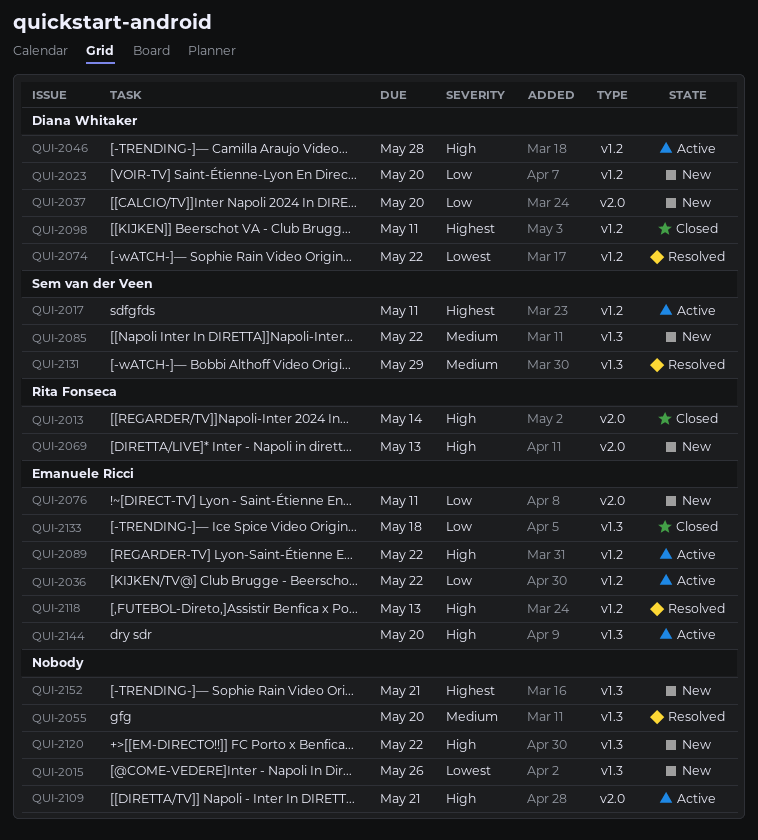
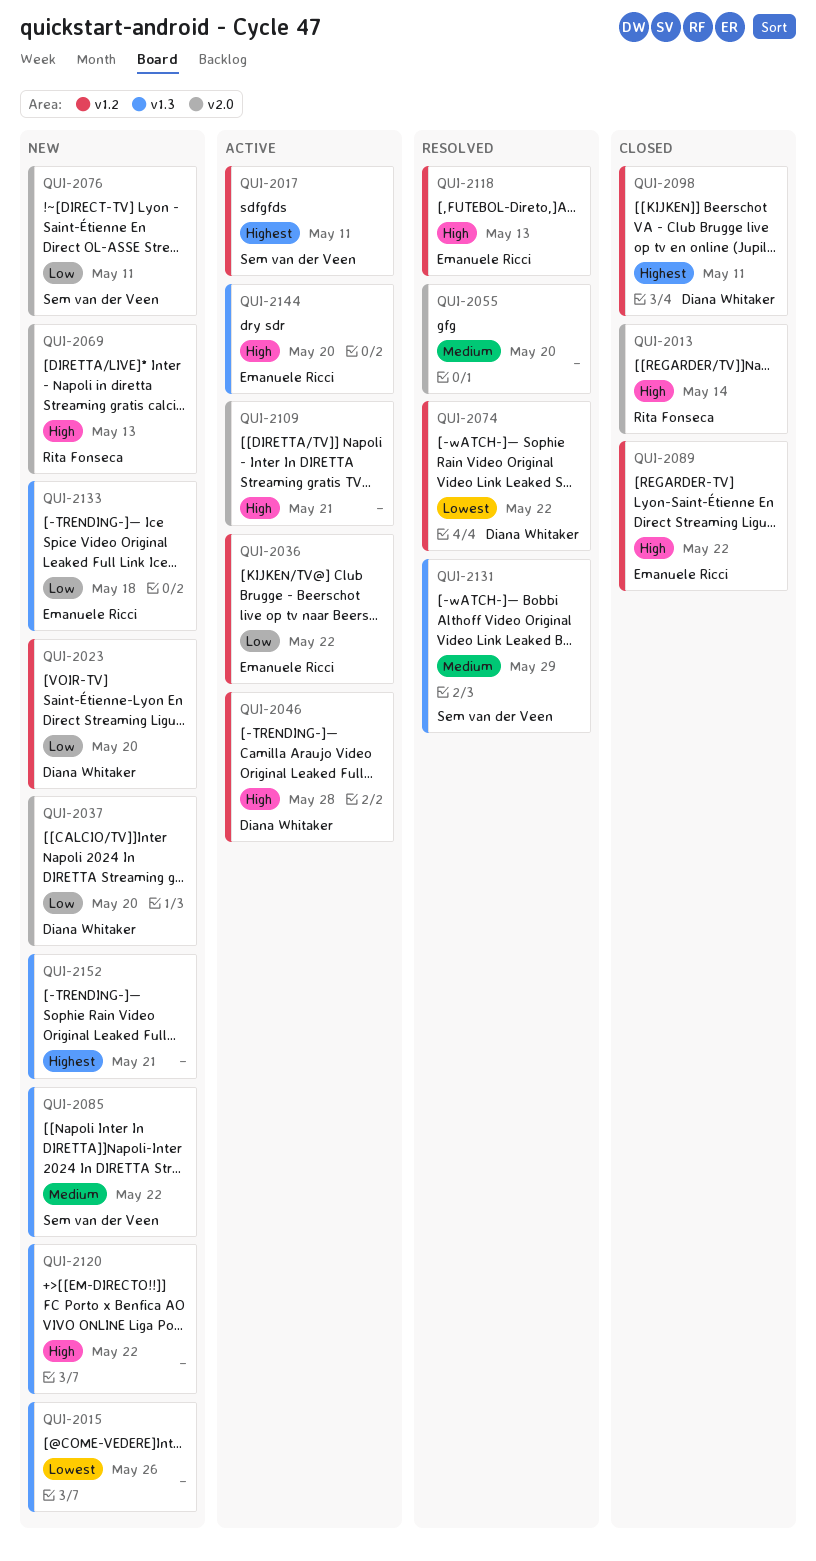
QUI-2055, label: v1.3 -> v2.0
QUI-2076, owner: Emanuele Ricci -> Sem van der Veen
QUI-2089, status: Active -> Closed
QUI-2133, status: Closed -> New

